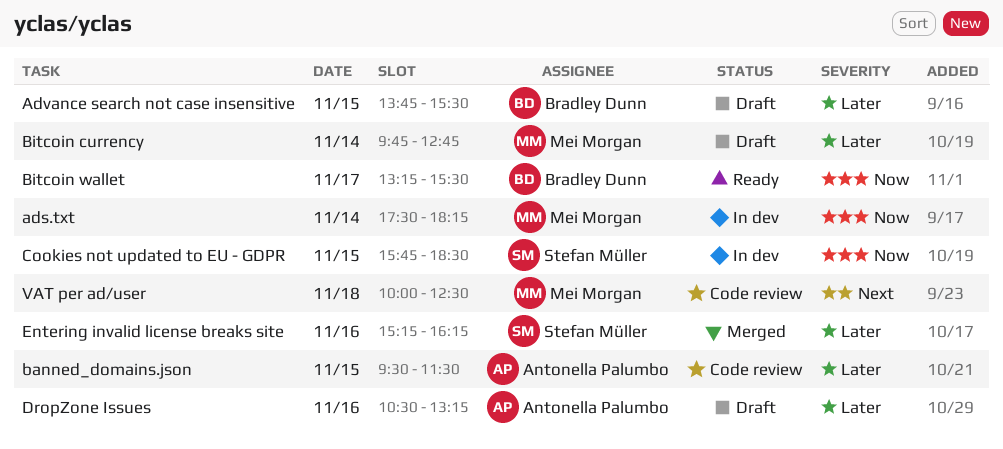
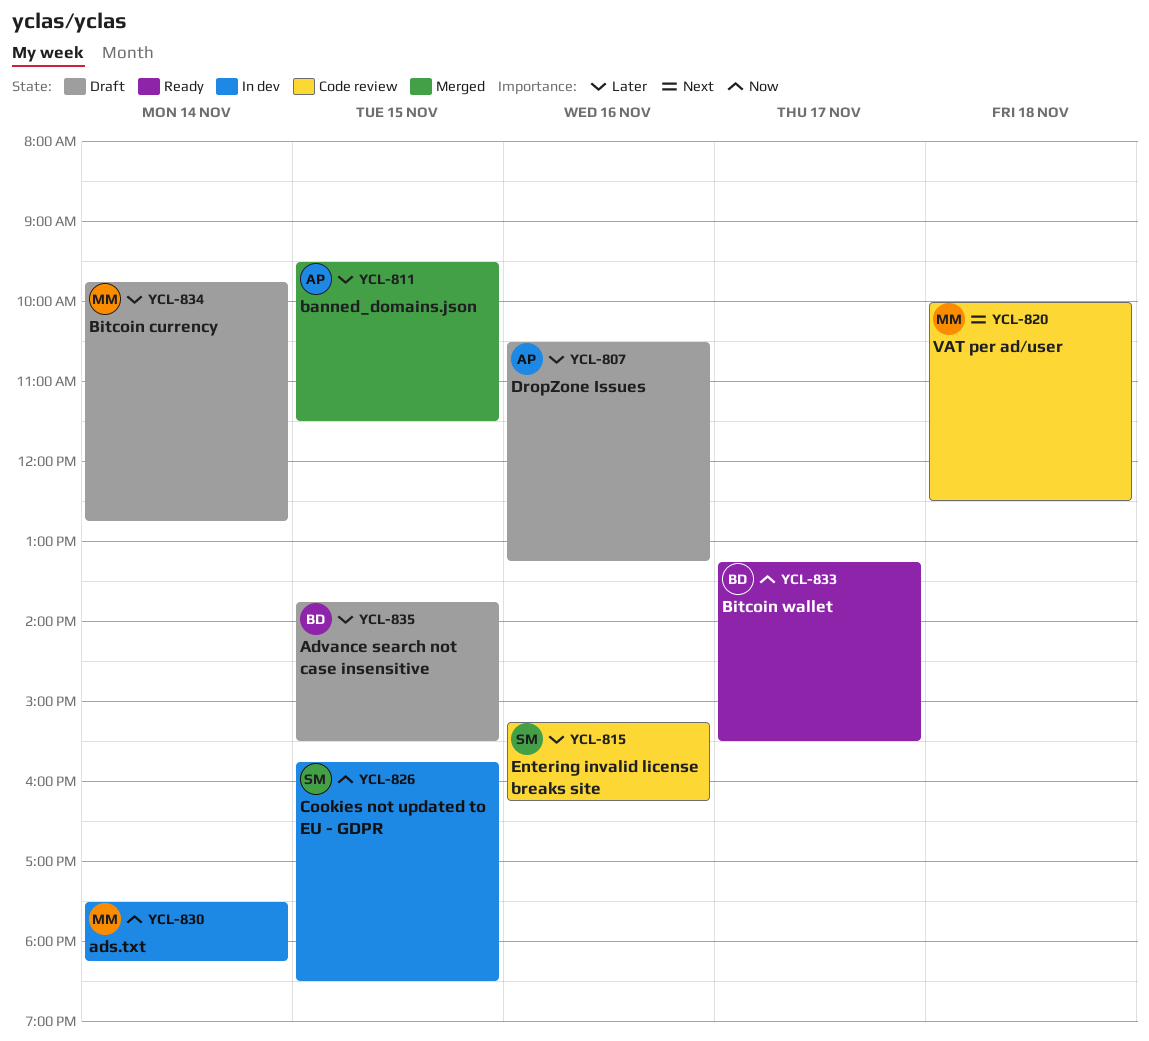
banned_domains.json, status: Code review -> Merged
Entering invalid license breaks site, status: Merged -> Code review

